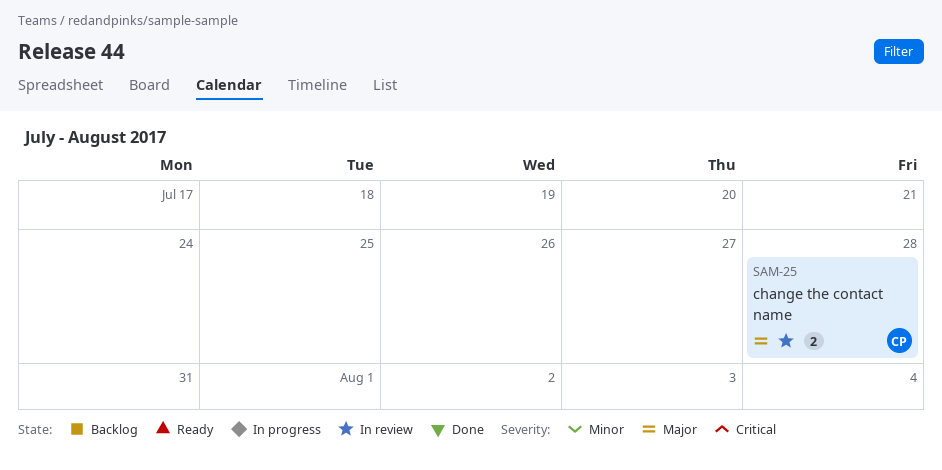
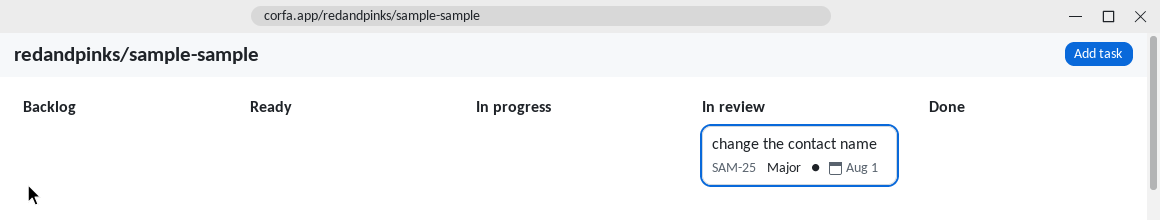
SAM-25, estimate: 2 -> 1
SAM-25, due: Jul 28 -> Aug 1

